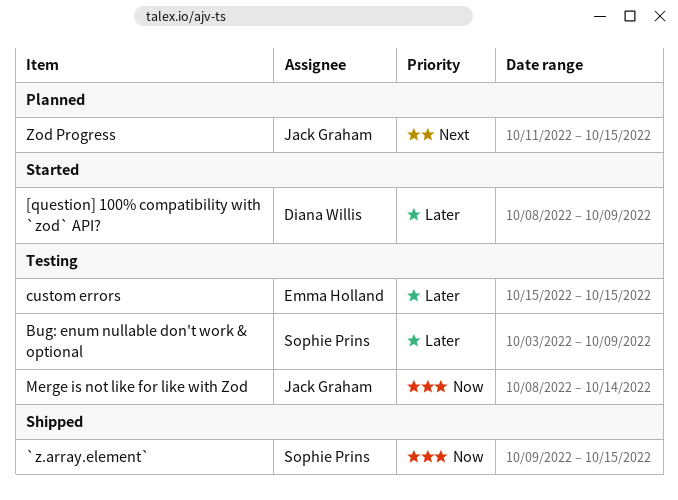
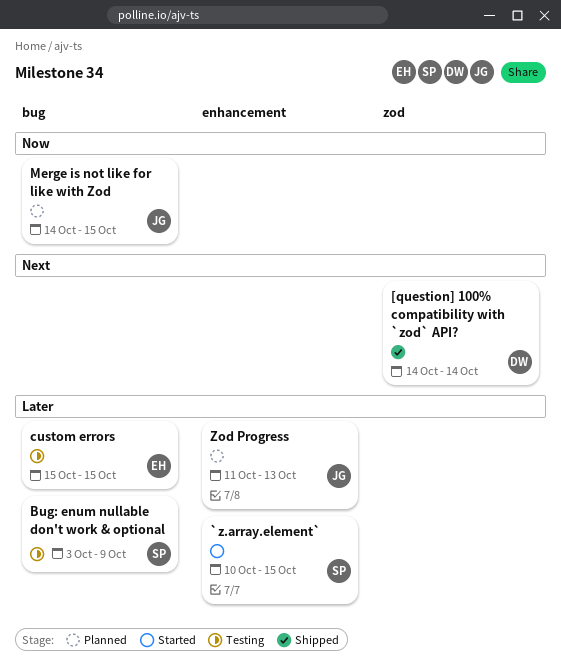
[question] 100% compatibility with `zod` API?, status: Started -> Shipped
[question] 100% compatibility with `zod` API?, priority: Later -> Next
[question] 100% compatibility with `zod` API?, start: Oct 8 -> Oct 14
[question] 100% compatibility with `zod` API?, due: Oct 9 -> Oct 14
`z.array.element`, status: Shipped -> Started
`z.array.element`, priority: Now -> Later
`z.array.element`, start: Oct 9 -> Oct 10
Merge is not like for like with Zod, status: Testing -> Planned
Merge is not like for like with Zod, start: Oct 8 -> Oct 14
Merge is not like for like with Zod, due: Oct 14 -> Oct 15
Zod Progress, priority: Next -> Later
Zod Progress, due: Oct 15 -> Oct 13

